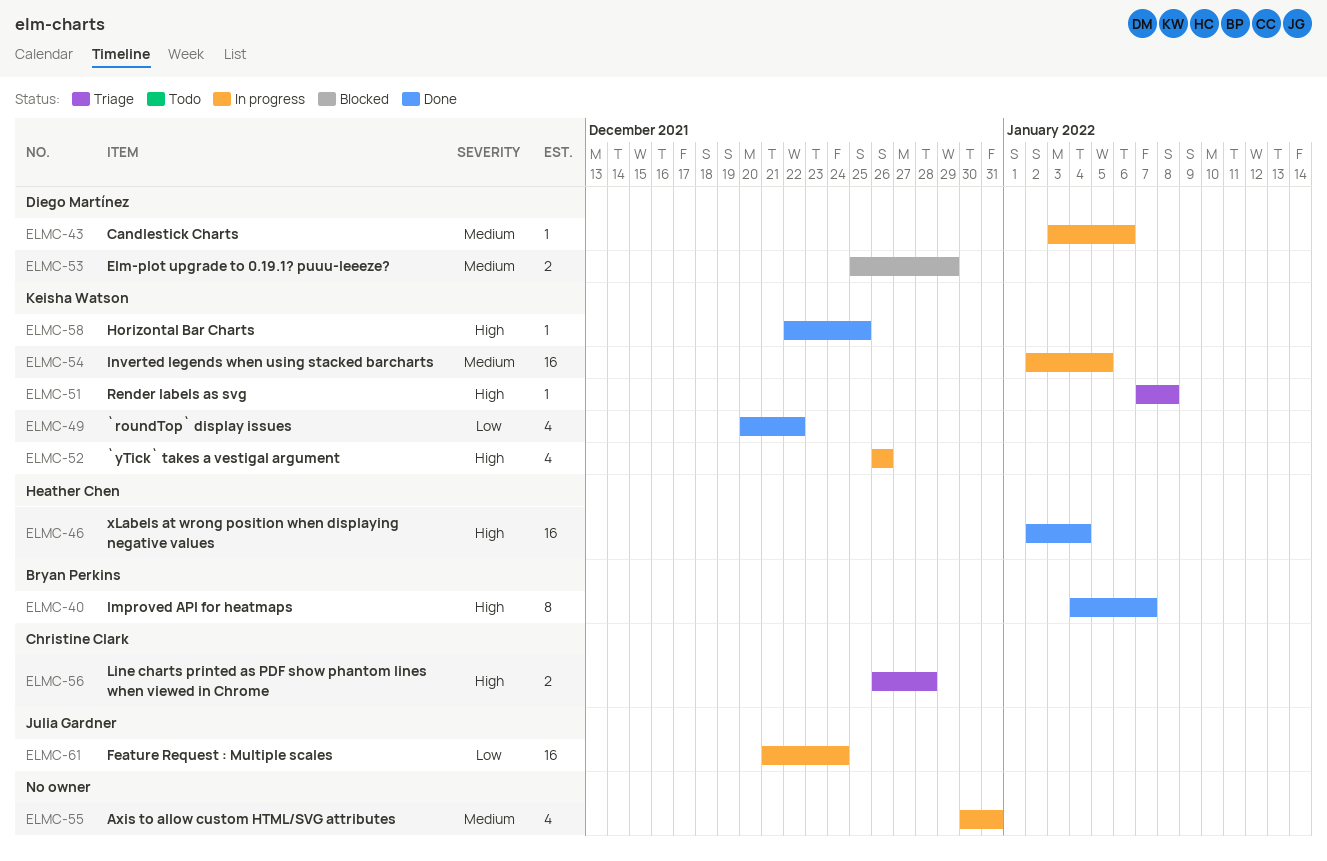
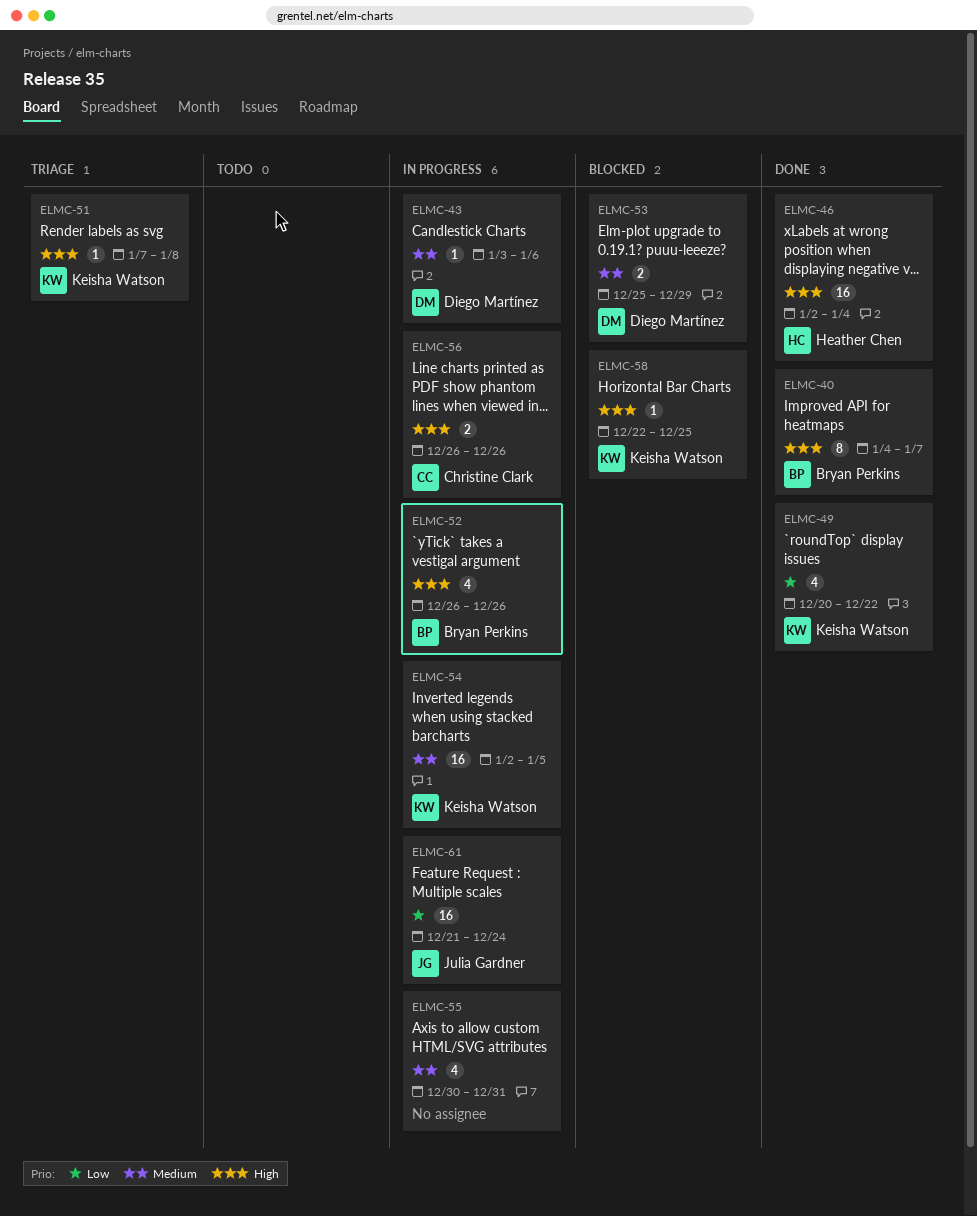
ELMC-52, owner: Keisha Watson -> Bryan Perkins
ELMC-56, status: Triage -> In progress
ELMC-56, due: Dec 28 -> Dec 26
ELMC-58, status: Done -> Blocked

